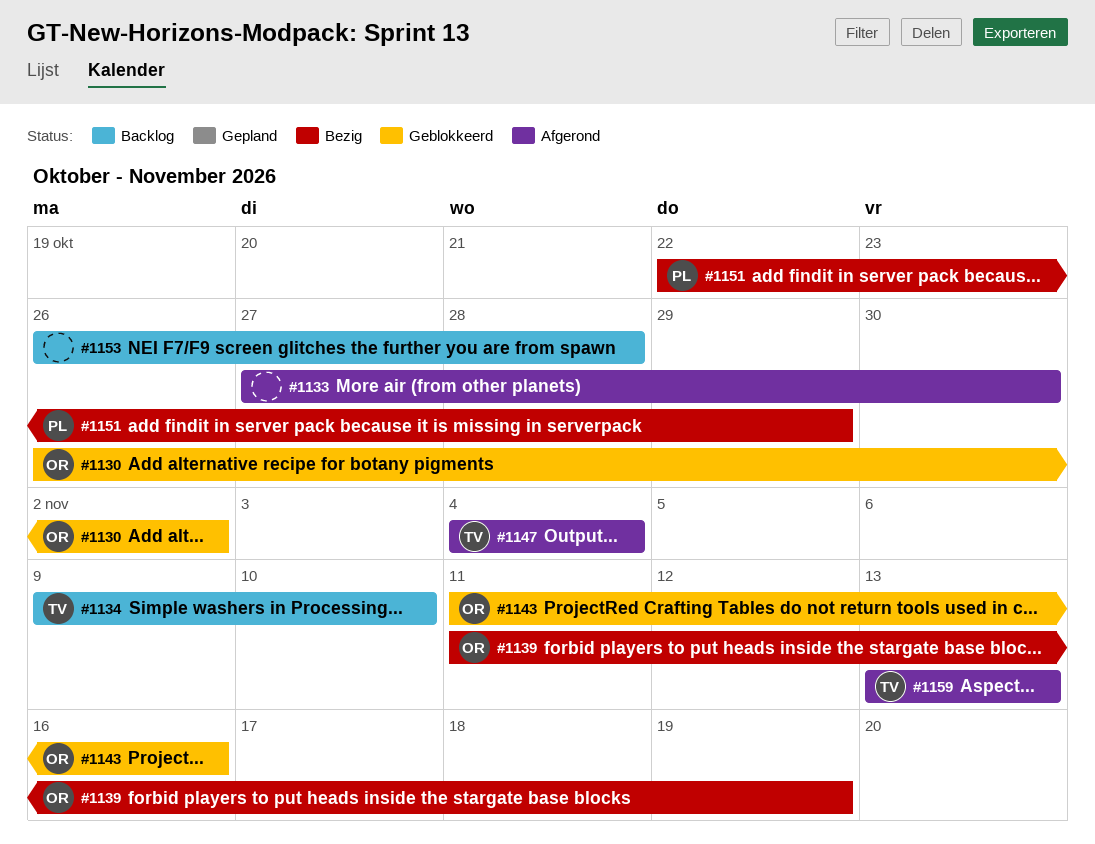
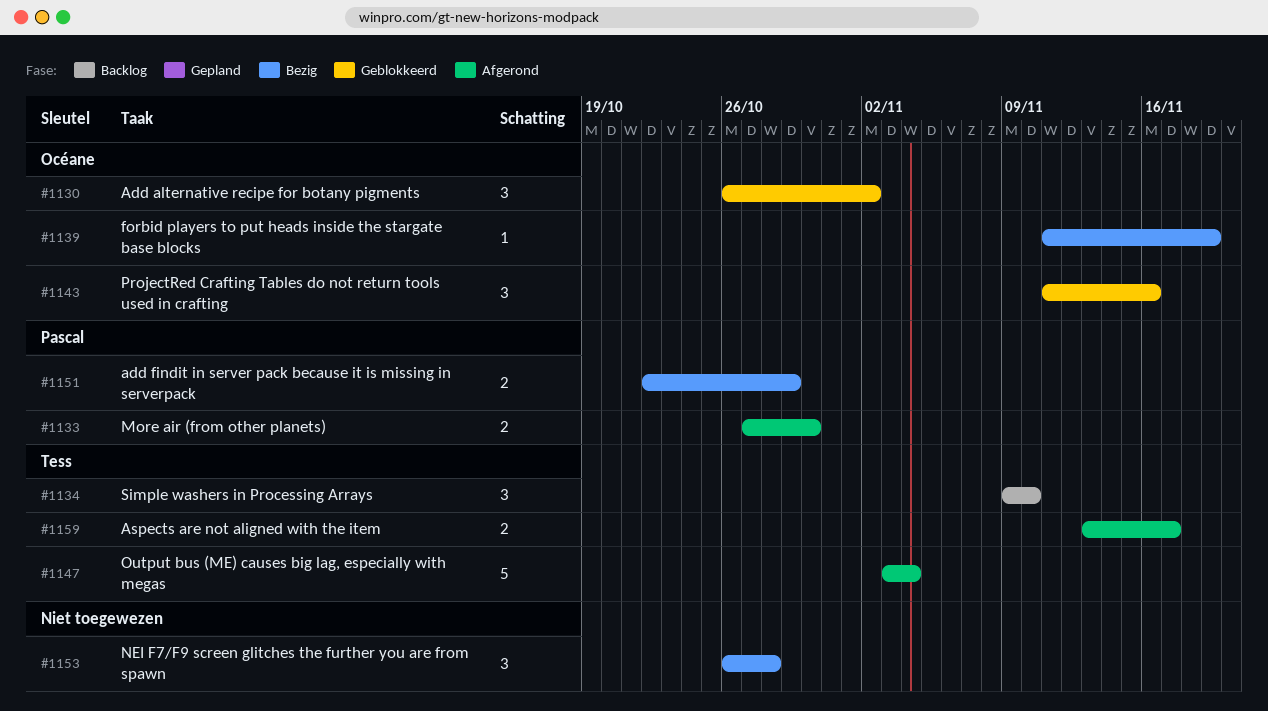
#1133, owner: none -> Pascal
#1147, start: Nov 4 -> Nov 3
#1153, status: Backlog -> Bezig
#1159, due: Nov 13 -> Nov 17

